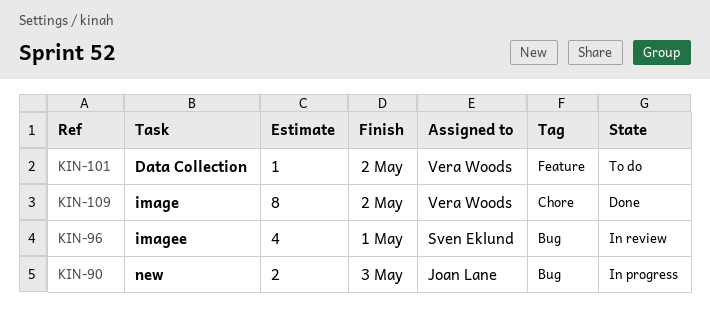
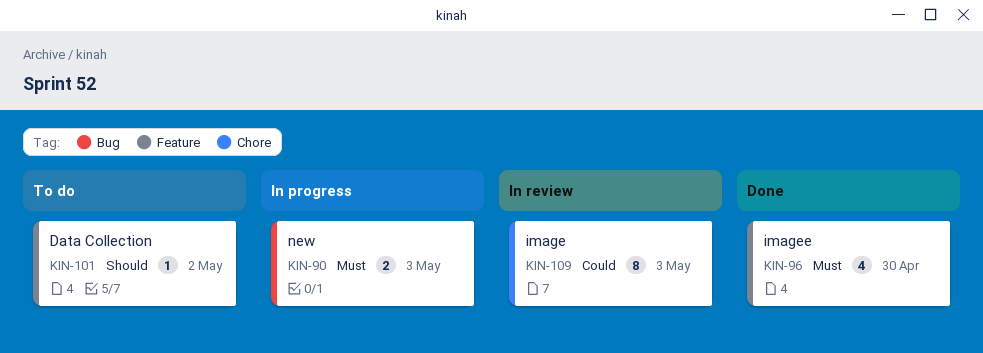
KIN-96, status: In review -> Done
KIN-96, label: Bug -> Feature
KIN-96, due: May 1 -> Apr 30
KIN-109, status: Done -> In review
KIN-109, due: May 2 -> May 3

